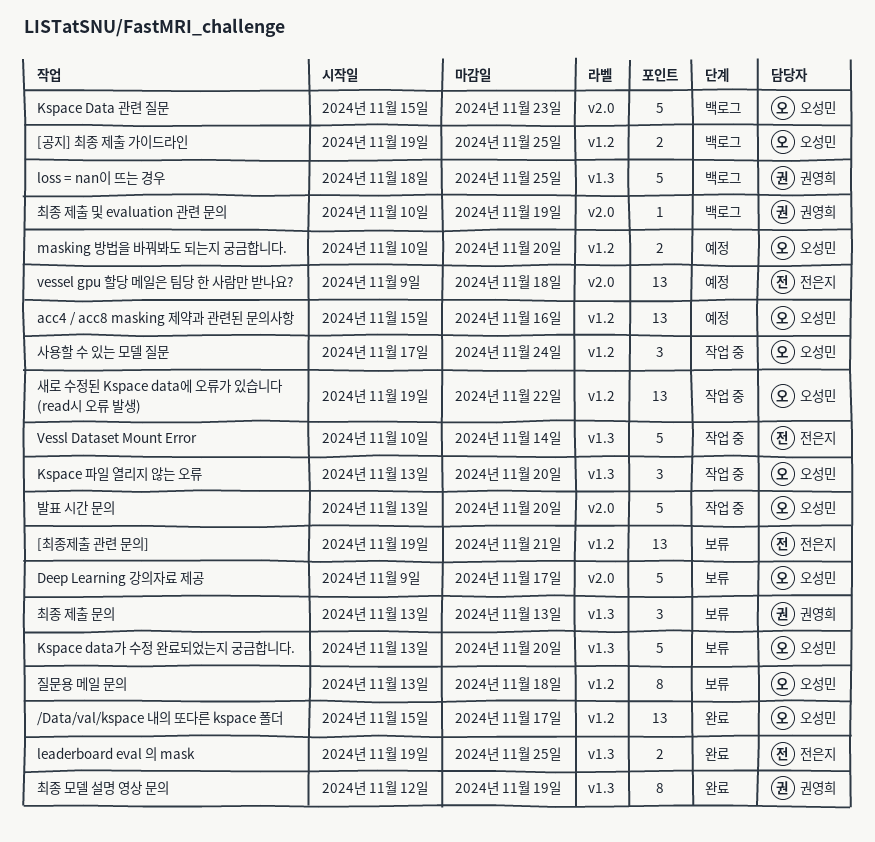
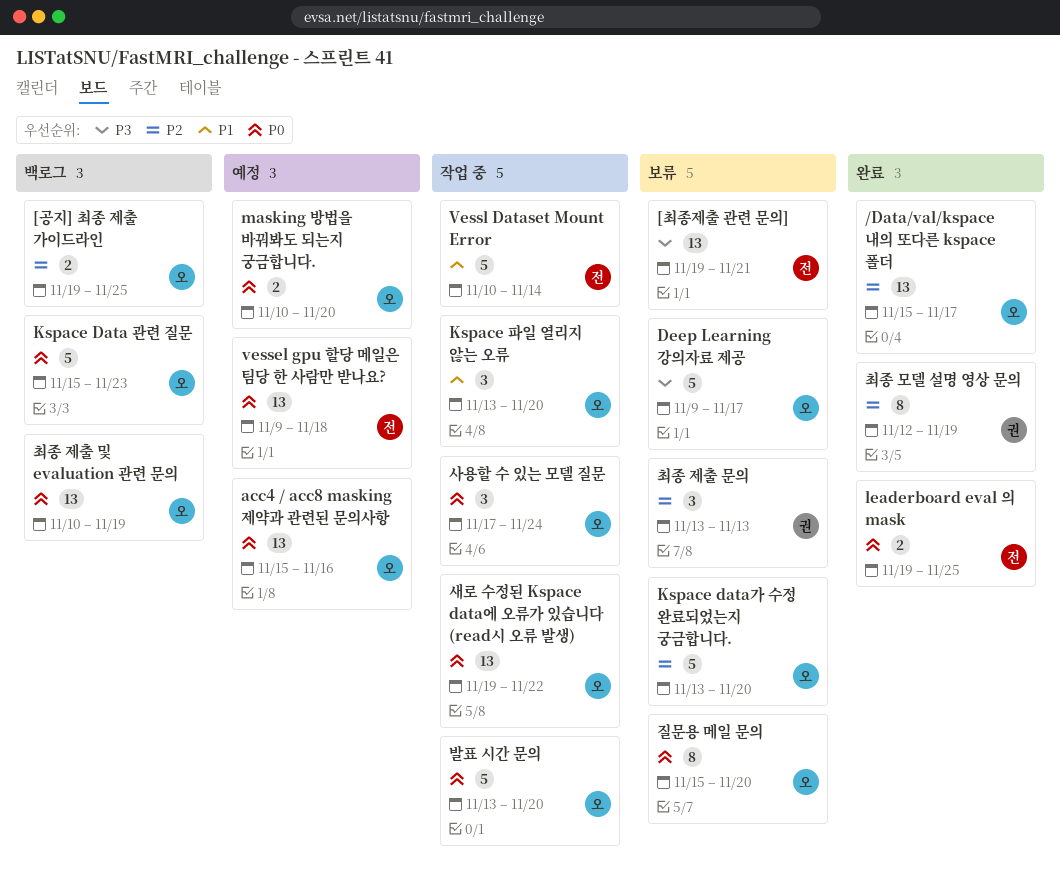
loss = nan이 뜨는 경우: present -> none
질문용 메일 문의, start: Nov 13 -> Nov 15
질문용 메일 문의, due: Nov 18 -> Nov 20
최종 제출 및 evaluation 관련 문의, owner: 권영희 -> 오성민
최종 제출 및 evaluation 관련 문의, estimate: 1 -> 13

